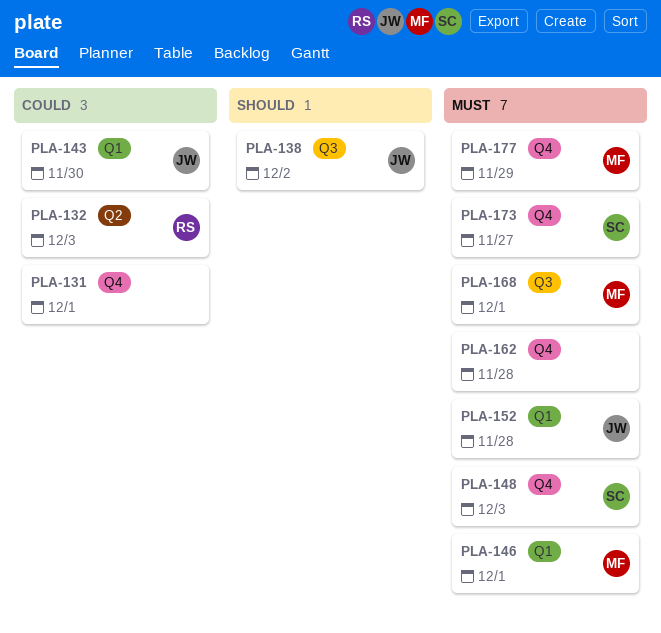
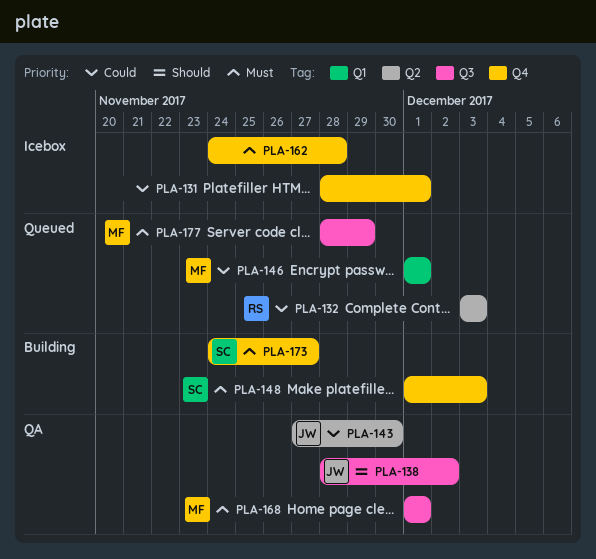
PLA-143, label: Q1 -> Q2
PLA-146, priority: Must -> Could
PLA-152: present -> none
PLA-177, label: Q4 -> Q3

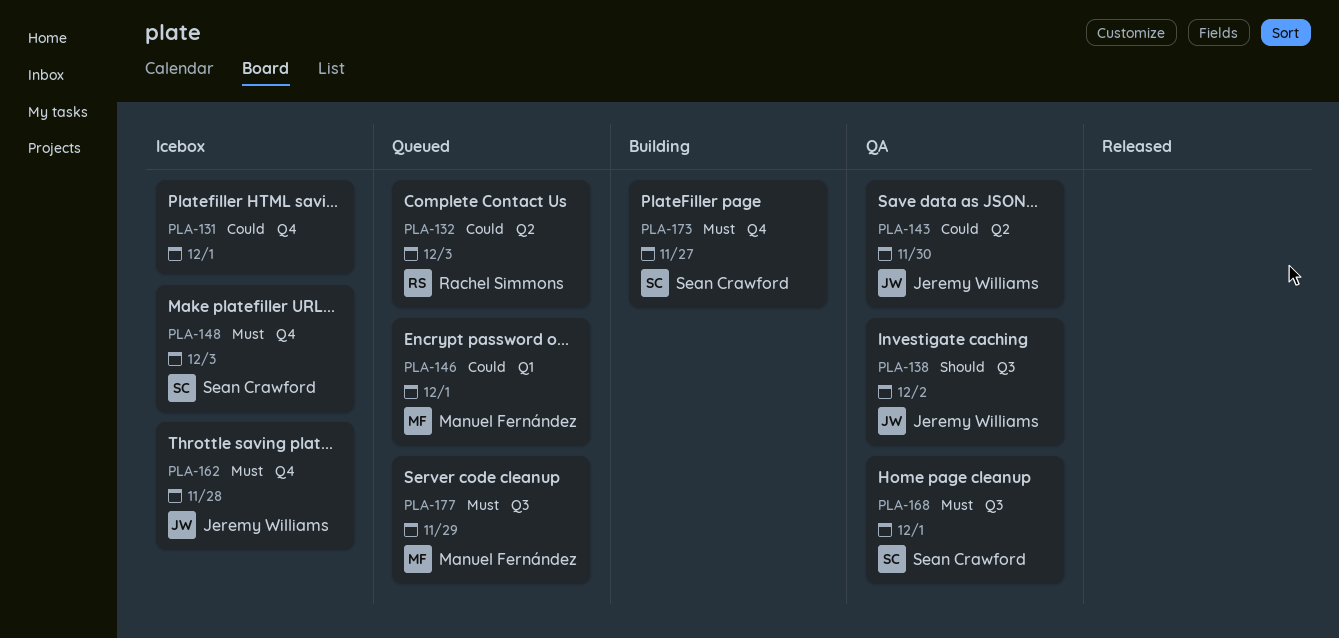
PLA-148, status: Building -> Icebox
PLA-162, owner: none -> Jeremy Williams
PLA-168, owner: Manuel Fernández -> Sean Crawford

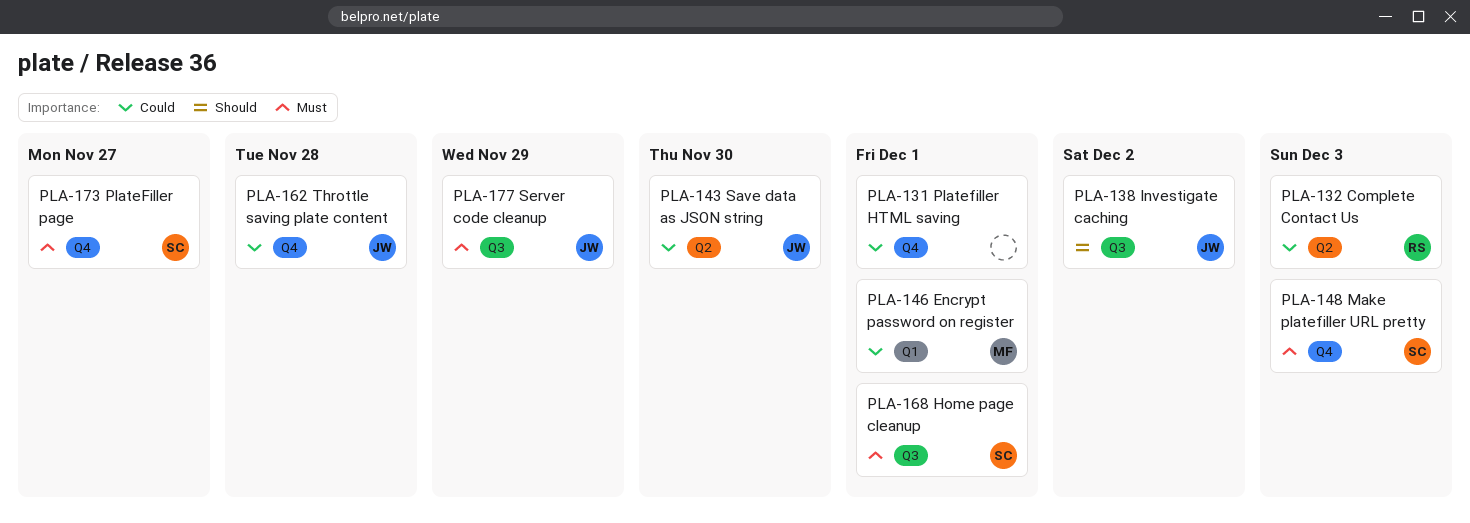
PLA-162, priority: Must -> Could
PLA-177, owner: Manuel Fernández -> Jeremy Williams

